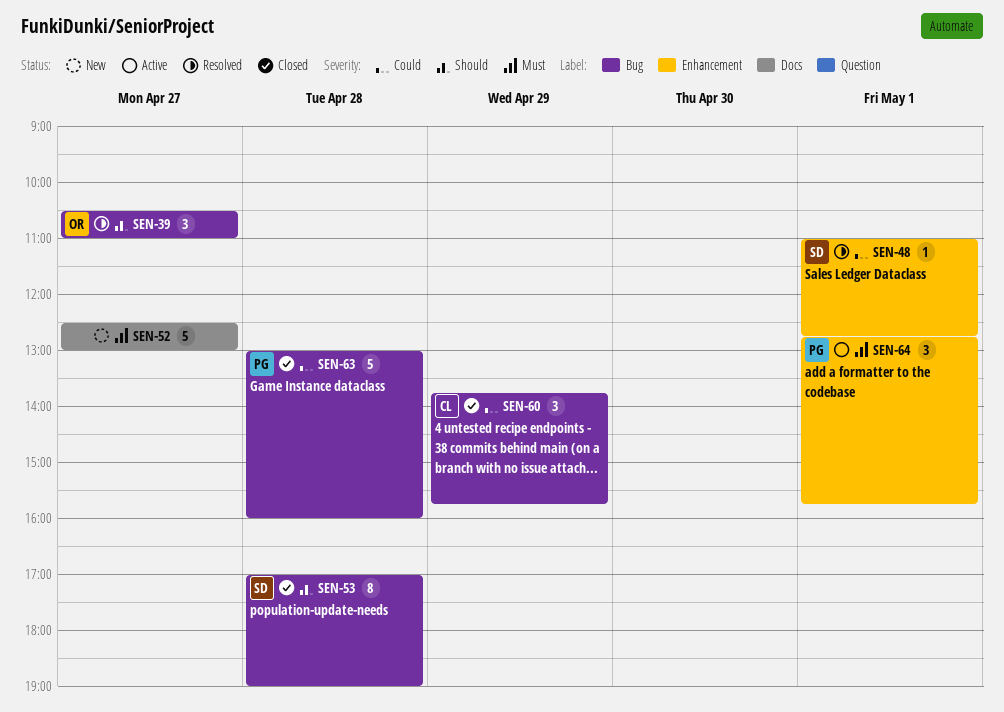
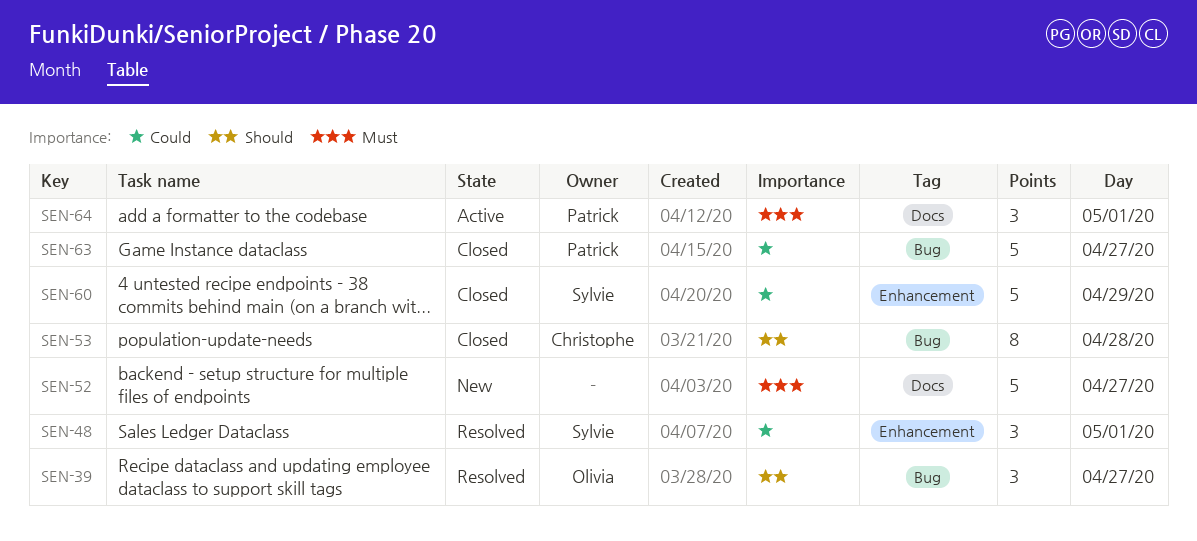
SEN-48, estimate: 1 -> 3
SEN-53, owner: Sylvie -> Christophe
SEN-60, owner: Christophe -> Sylvie
SEN-60, label: Bug -> Enhancement
SEN-60, estimate: 3 -> 5
SEN-63, day: Apr 28 -> Apr 27
SEN-64, label: Enhancement -> Docs

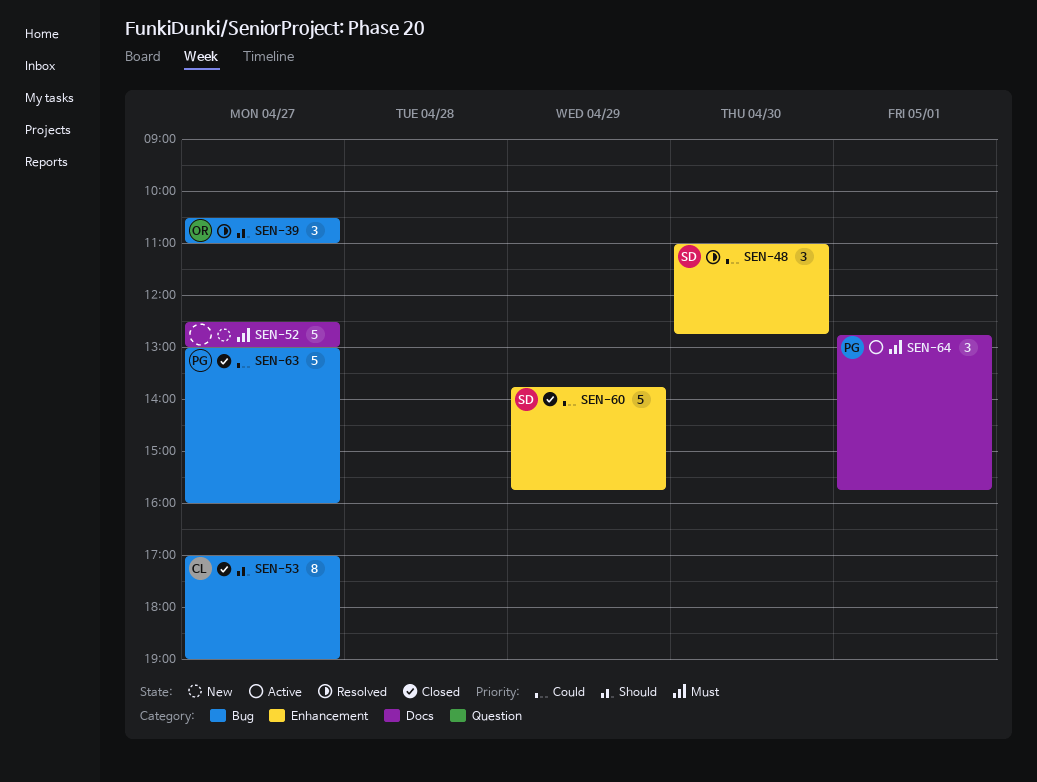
SEN-48, day: May 1 -> Apr 30
SEN-53, day: Apr 28 -> Apr 27

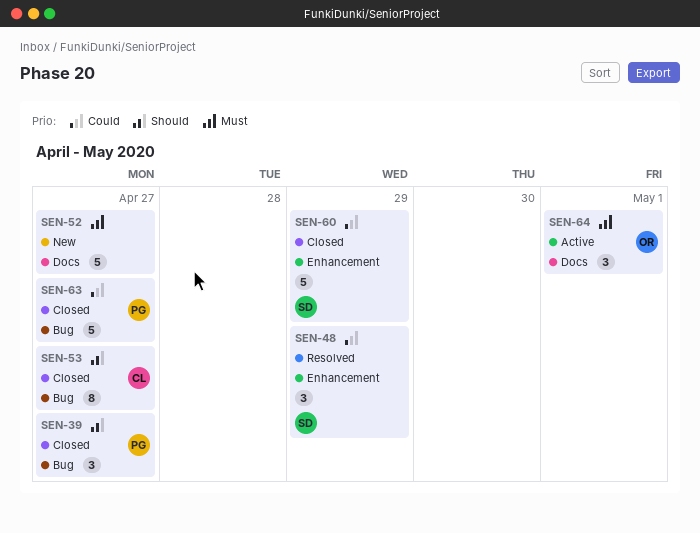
SEN-39, status: Resolved -> Closed
SEN-39, owner: OR -> PG
SEN-48, day: Apr 30 -> Apr 29
SEN-64, owner: PG -> OR

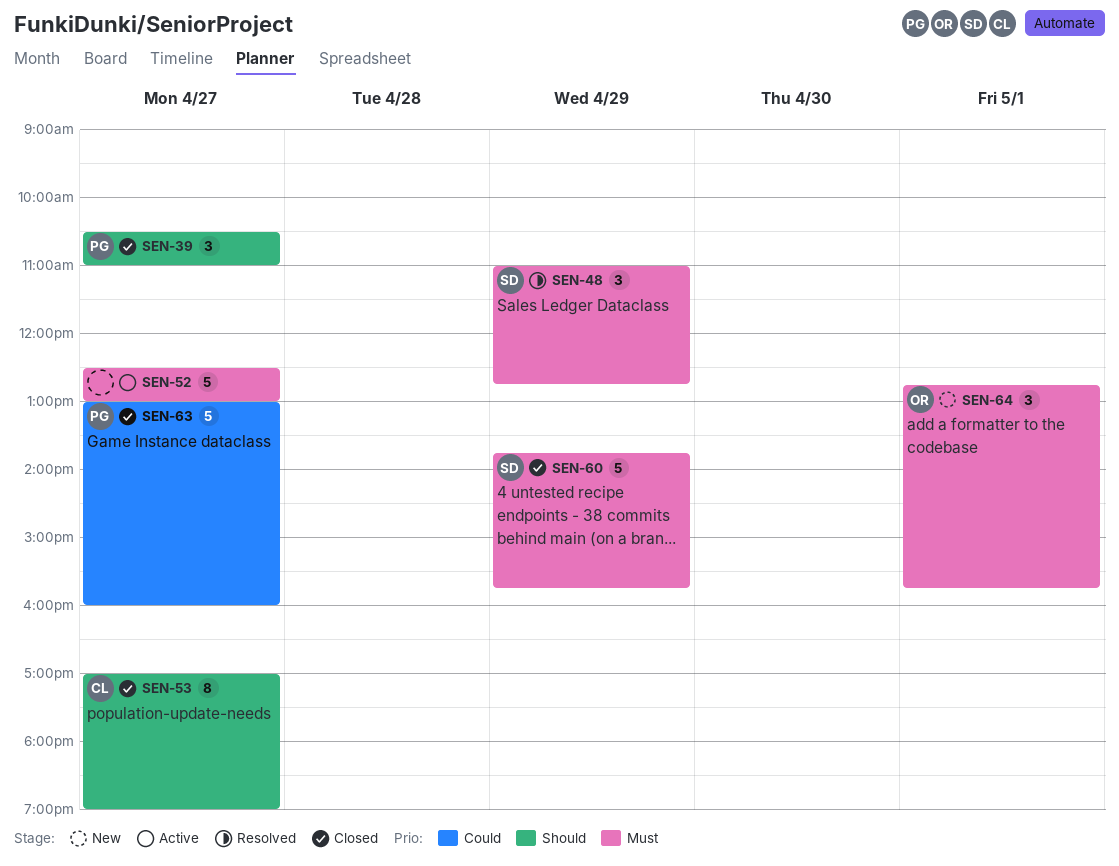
SEN-48, priority: Could -> Must
SEN-52, status: New -> Active
SEN-60, priority: Could -> Must
SEN-64, status: Active -> New

